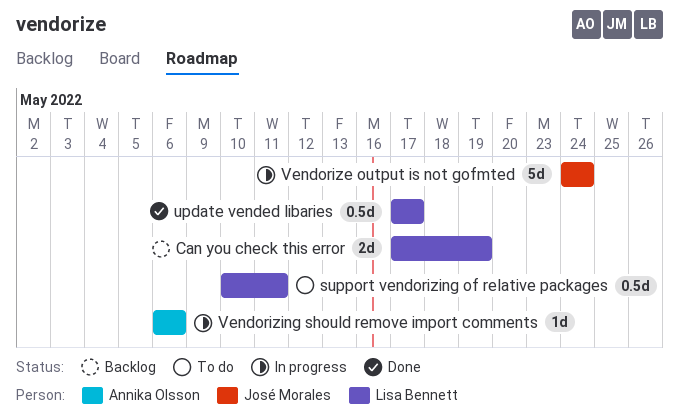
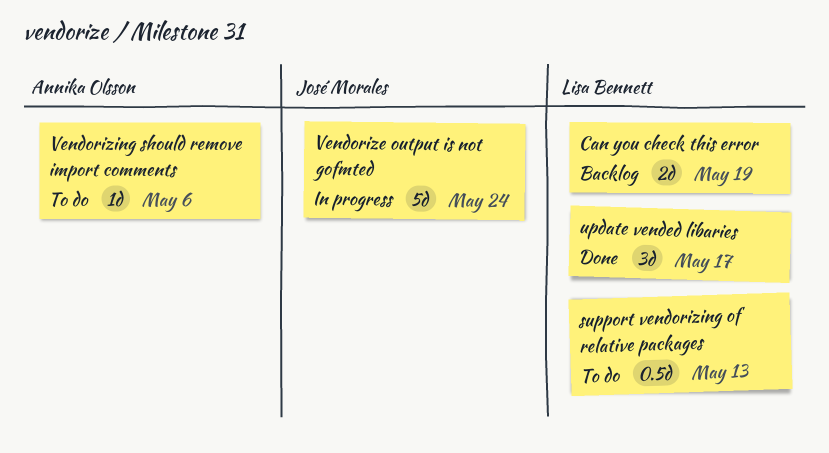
support vendorizing of relative packages, due: May 11 -> May 13
update vended libaries, estimate: 0.5d -> 3d
Vendorizing should remove import comments, status: In progress -> To do

